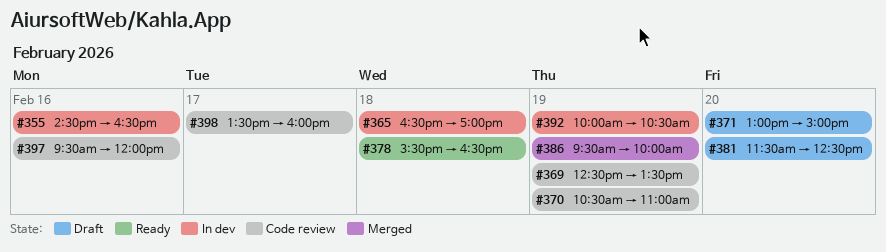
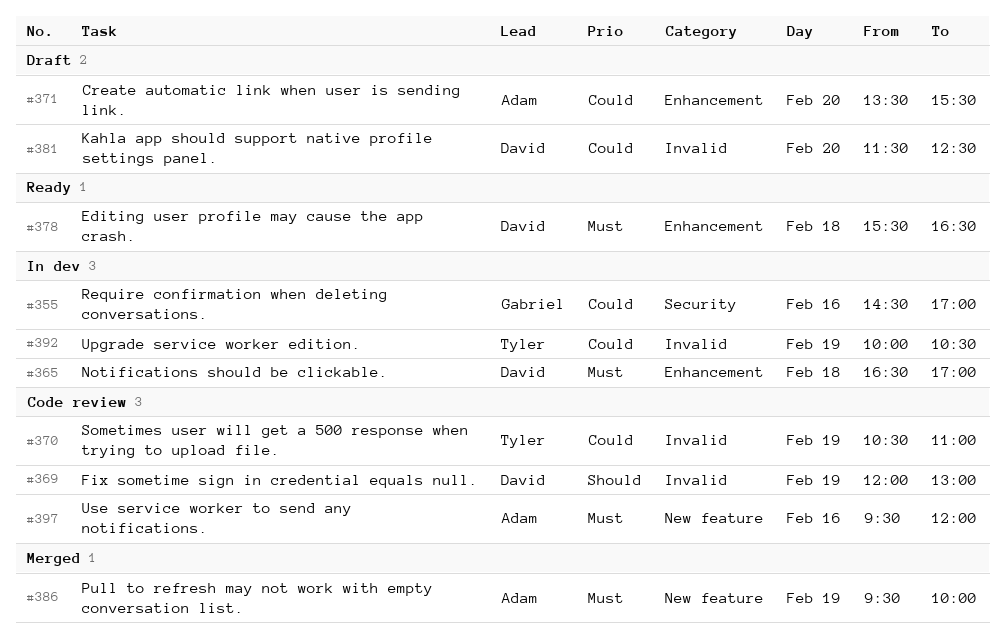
#355, ends: 16:30 -> 17:00
#369, begins: 12:30 -> 12:00
#369, ends: 13:30 -> 13:00
#371, begins: 13:00 -> 13:30
#371, ends: 15:00 -> 15:30
#398: present -> none

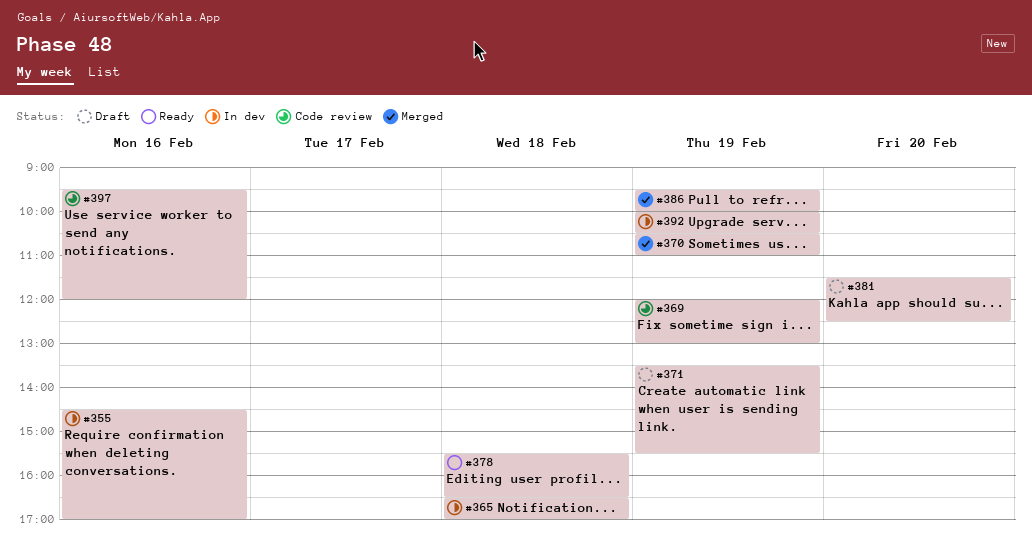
#370, status: Code review -> Merged
#371, day: Feb 20 -> Feb 19

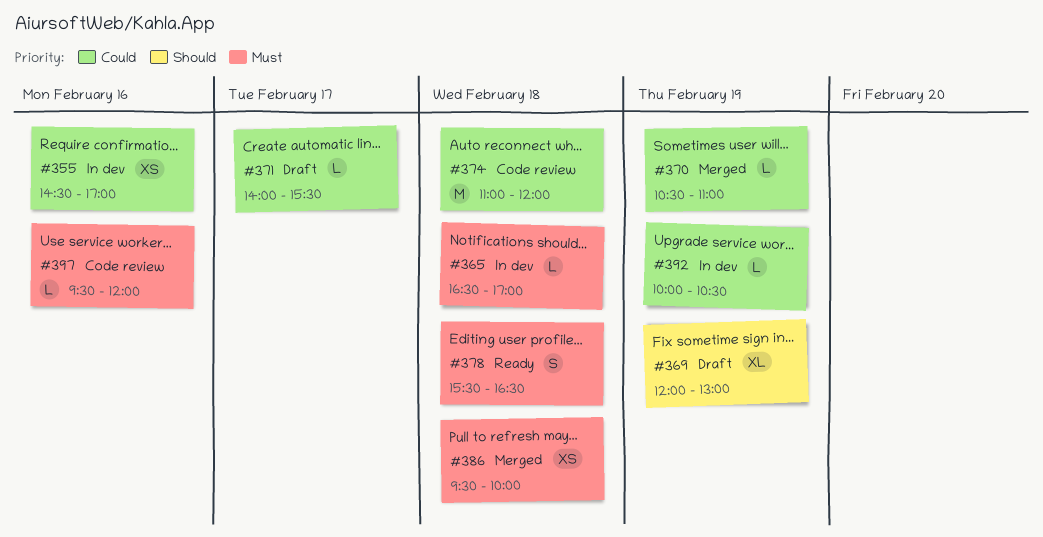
#369, status: Code review -> Draft
#371, day: Feb 19 -> Feb 17
#371, begins: 13:30 -> 14:00
#374: none -> present
#381: present -> none
#386, day: Feb 19 -> Feb 18

